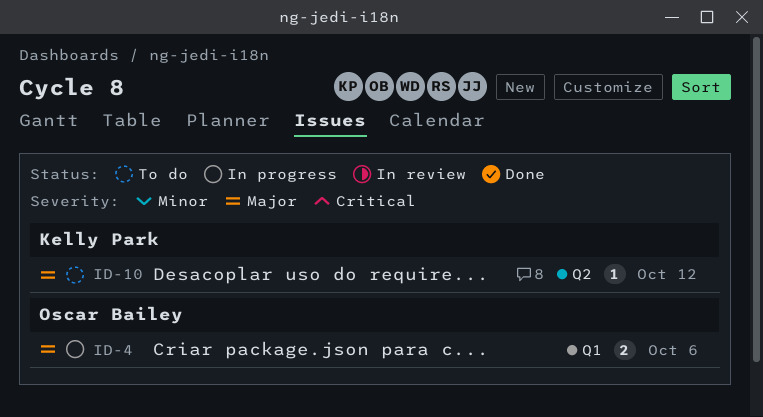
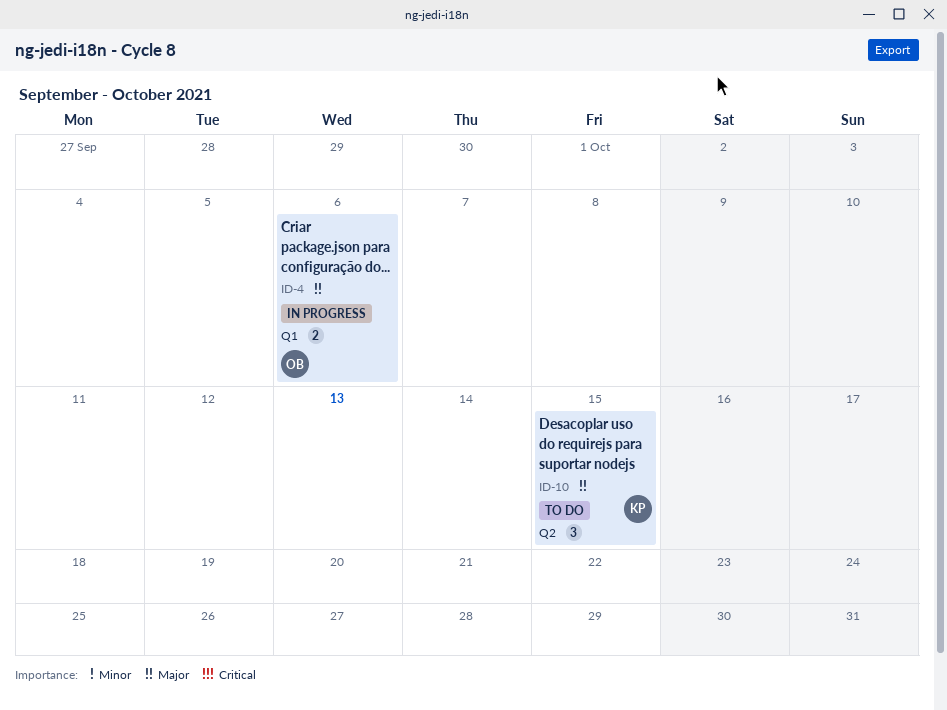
ID-10, estimate: 1 -> 3
ID-10, due: Oct 12 -> Oct 15

